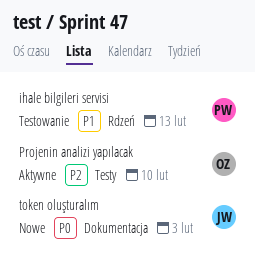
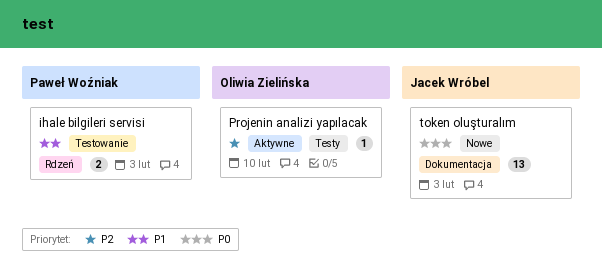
ihale bilgileri servisi, due: Feb 13 -> Feb 3

